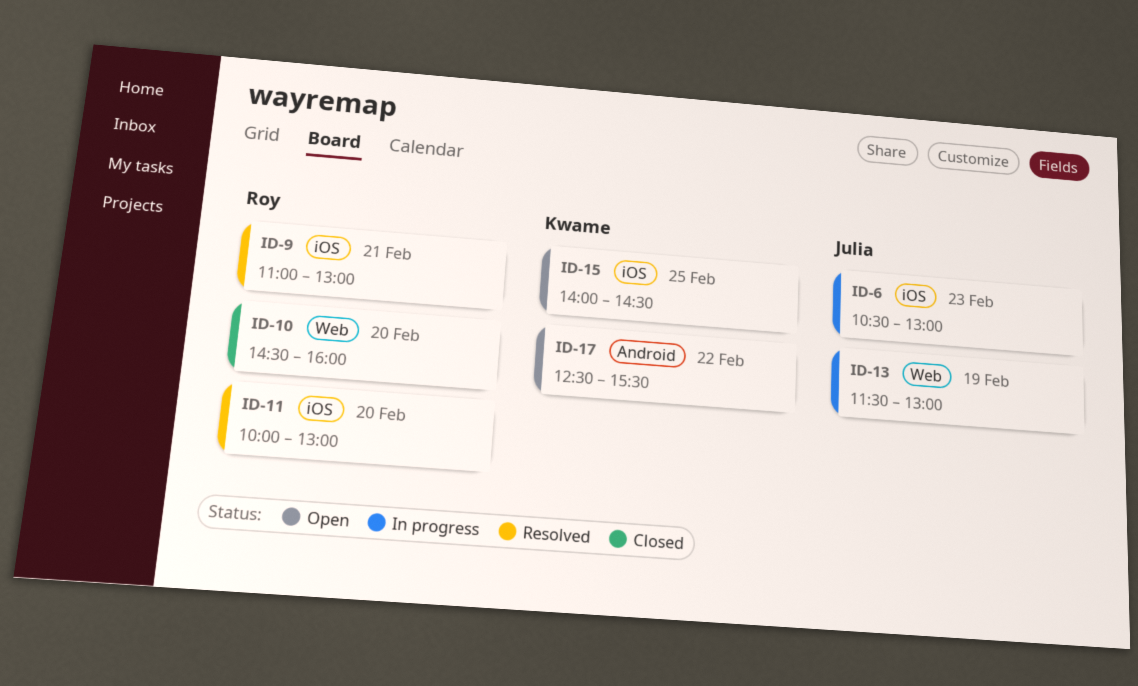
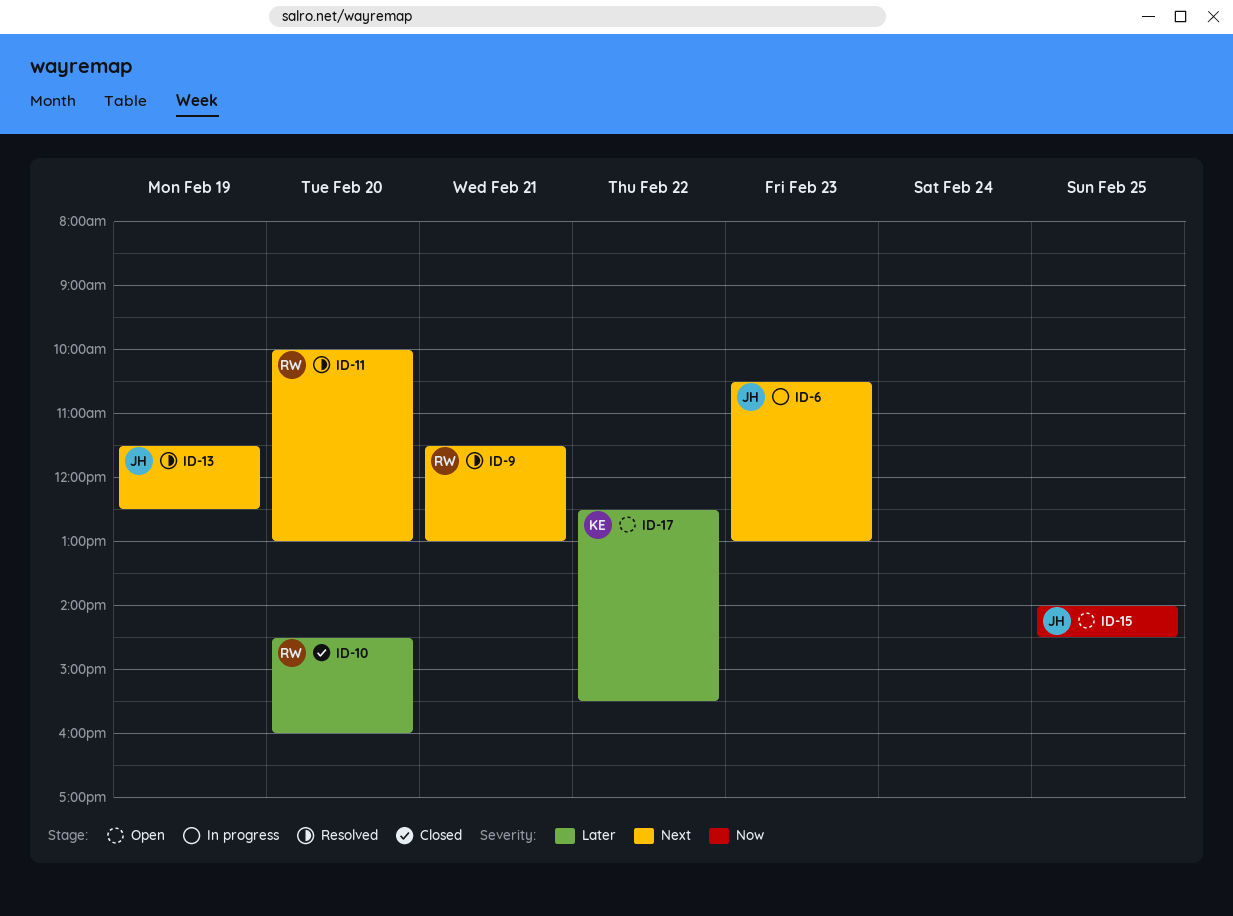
ID-9, begins: 11:00 -> 11:30
ID-13, status: In progress -> Resolved
ID-13, ends: 13:00 -> 12:30
ID-15, owner: Kwame -> Julia

